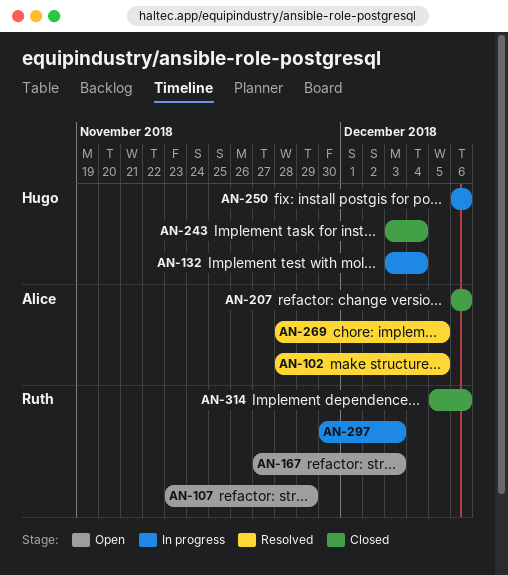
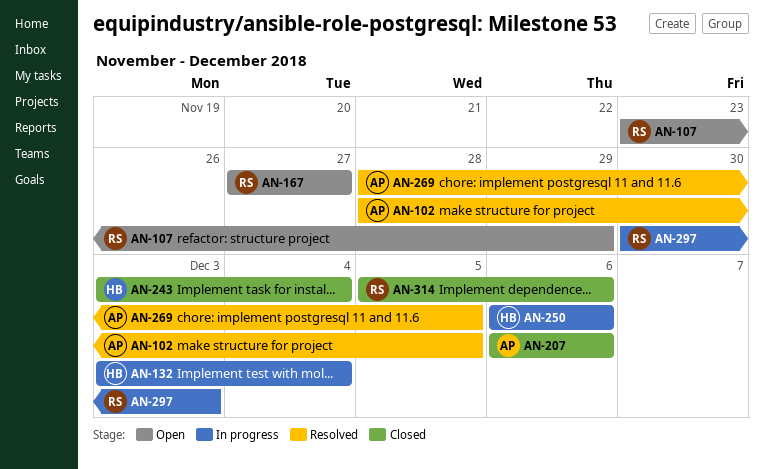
AN-167, due: Dec 3 -> Nov 27

